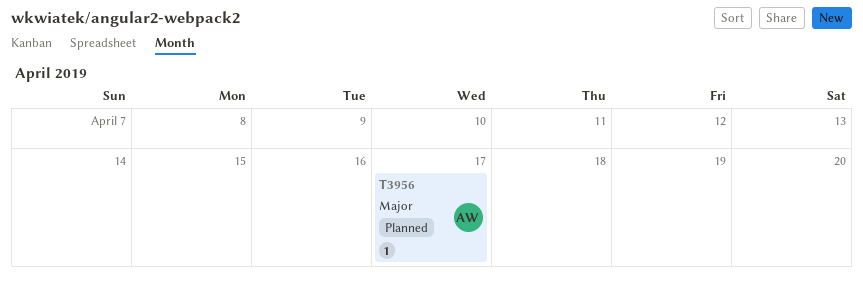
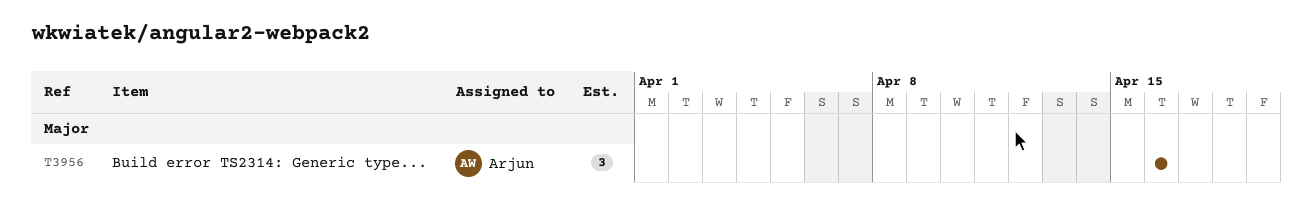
T3956, estimate: 1 -> 3
T3956, due: Apr 17 -> Apr 16

